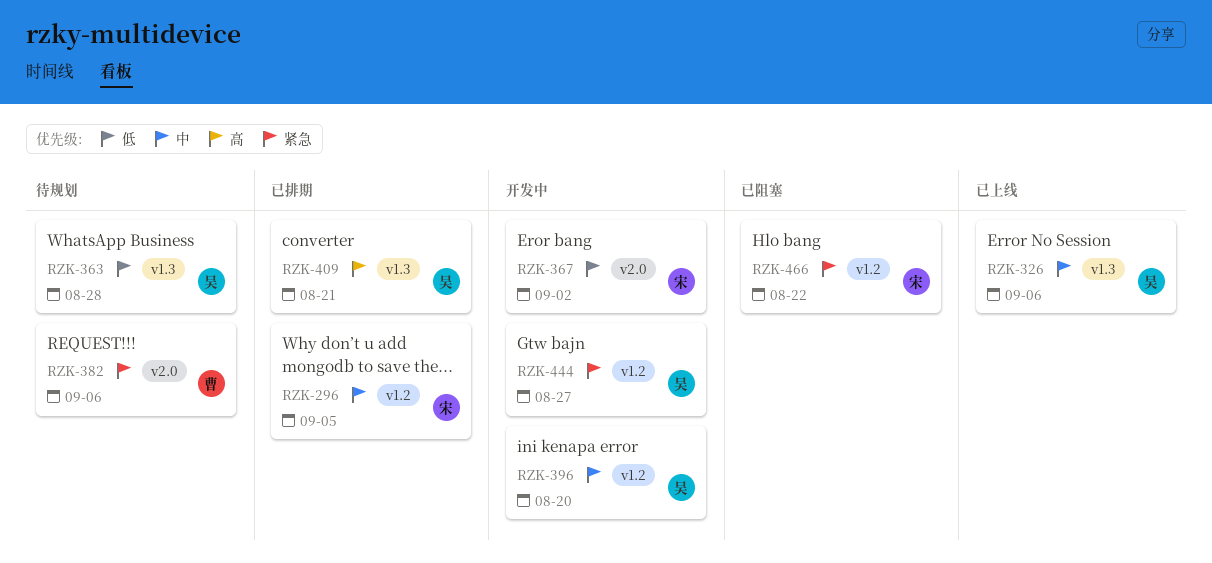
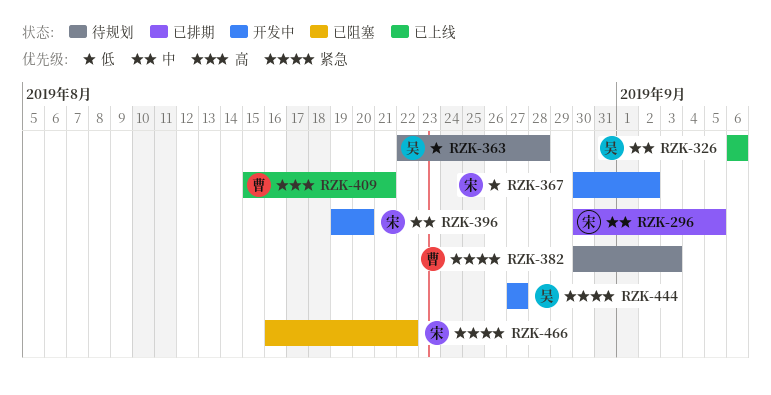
RZK-382, due: Sep 6 -> Sep 3
RZK-396, owner: 吴 -> 宋
RZK-409, status: 已排期 -> 已上线
RZK-409, owner: 吴 -> 曹

